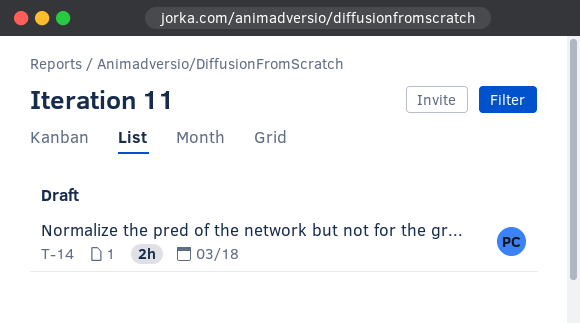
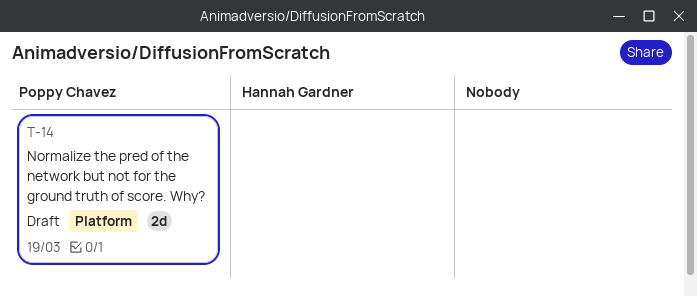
T-14, estimate: 2h -> 2d
T-14, due: Mar 18 -> Mar 19

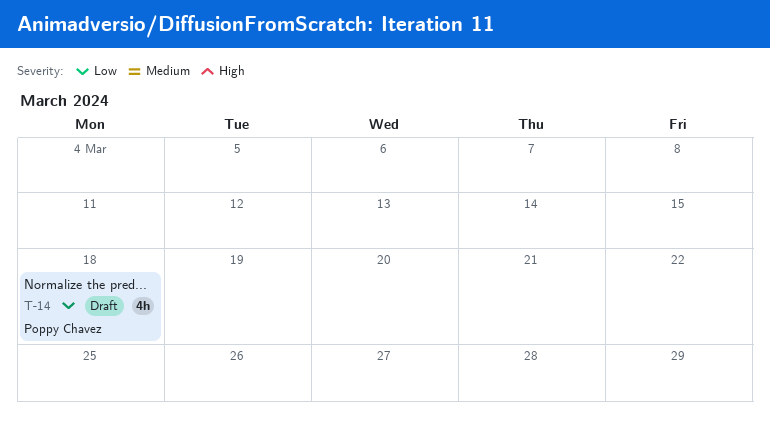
T-14, estimate: 2d -> 4h
T-14, due: Mar 19 -> Mar 18

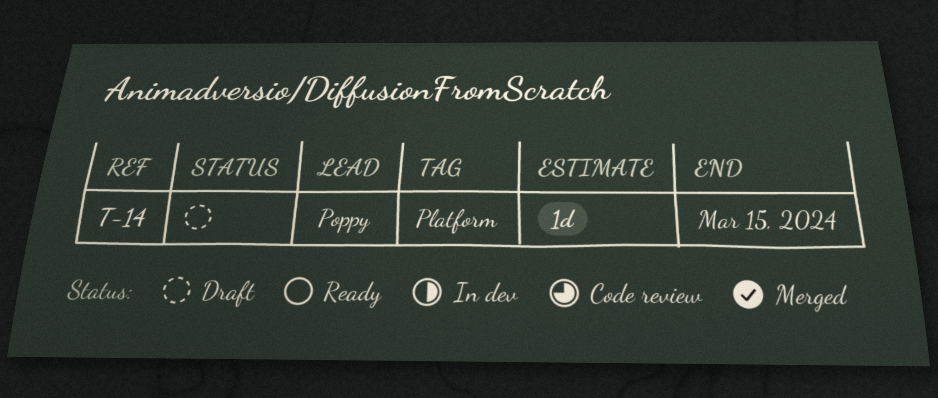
T-14, estimate: 4h -> 1d
T-14, due: Mar 18 -> Mar 15

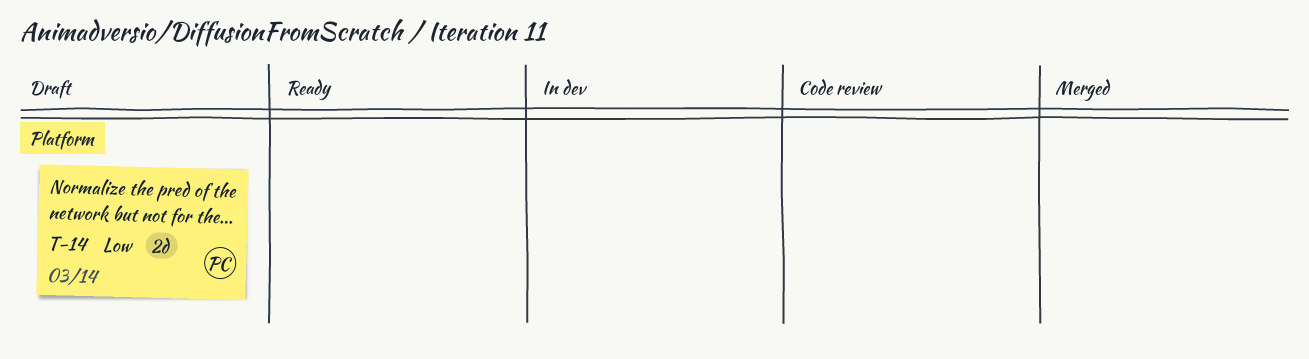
T-14, estimate: 1d -> 2d
T-14, due: Mar 15 -> Mar 14

